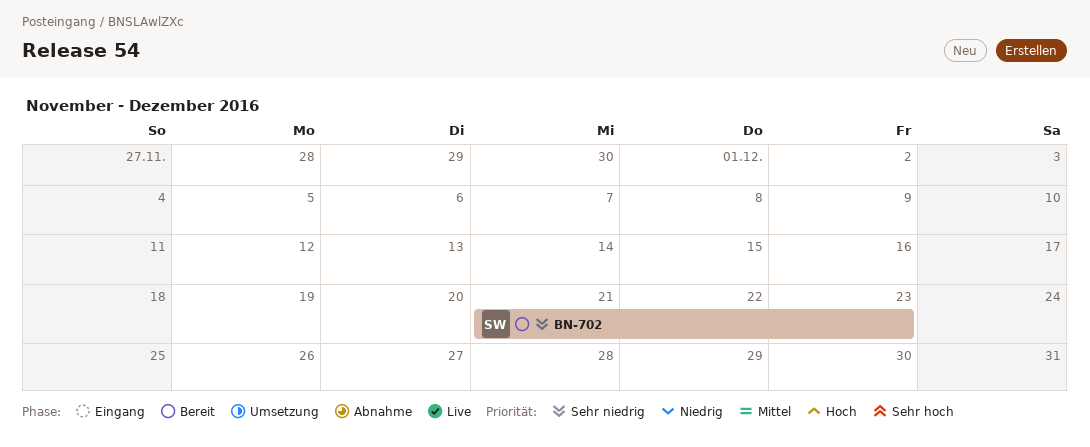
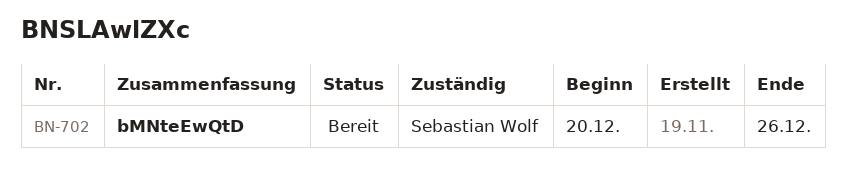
BN-702, start: Dec 21 -> Dec 20
BN-702, due: Dec 23 -> Dec 26

